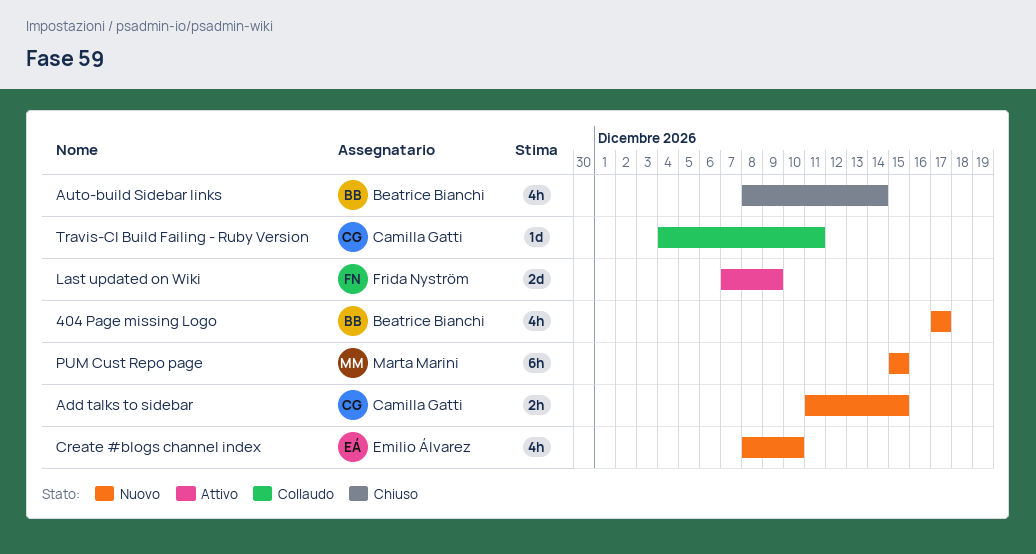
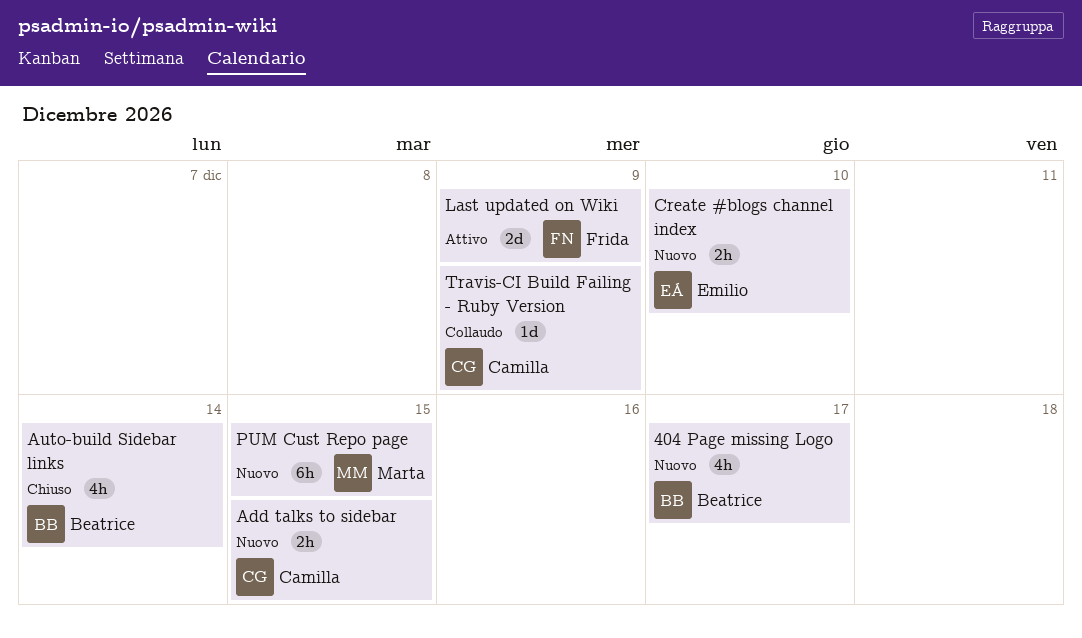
Create #blogs channel index, estimate: 4h -> 2h
Travis-CI Build Failing - Ruby Version, due: Dec 11 -> Dec 9

